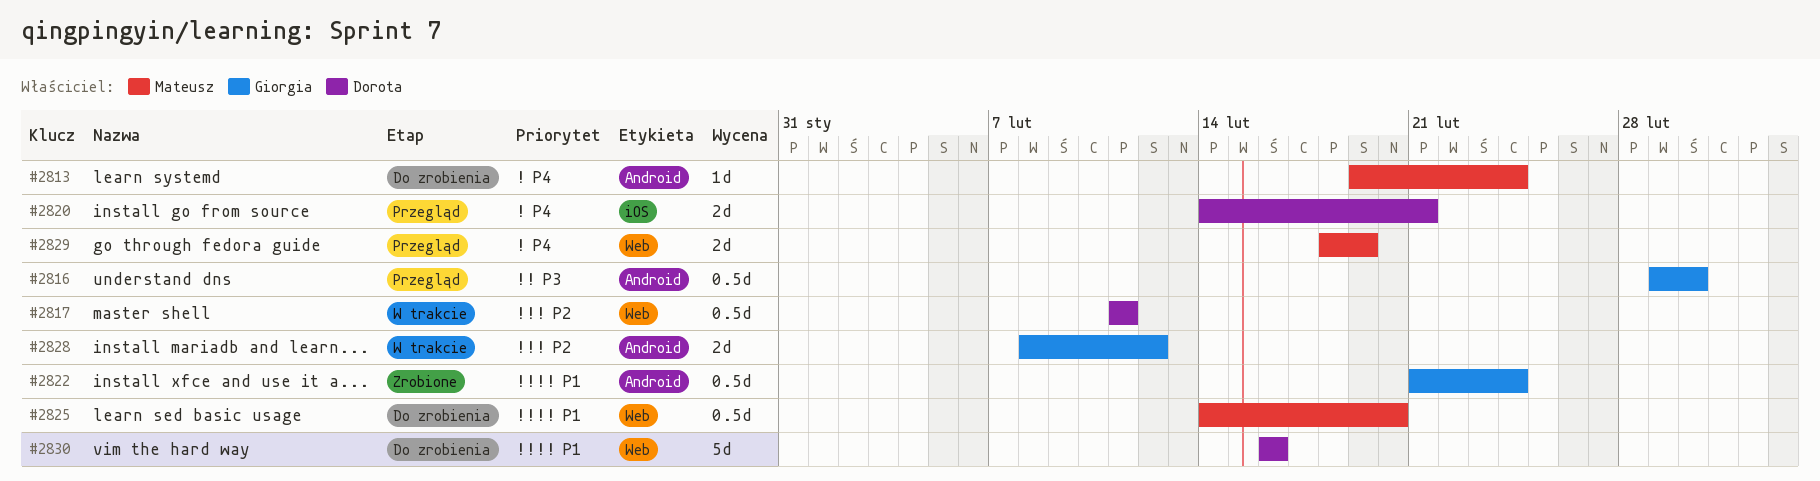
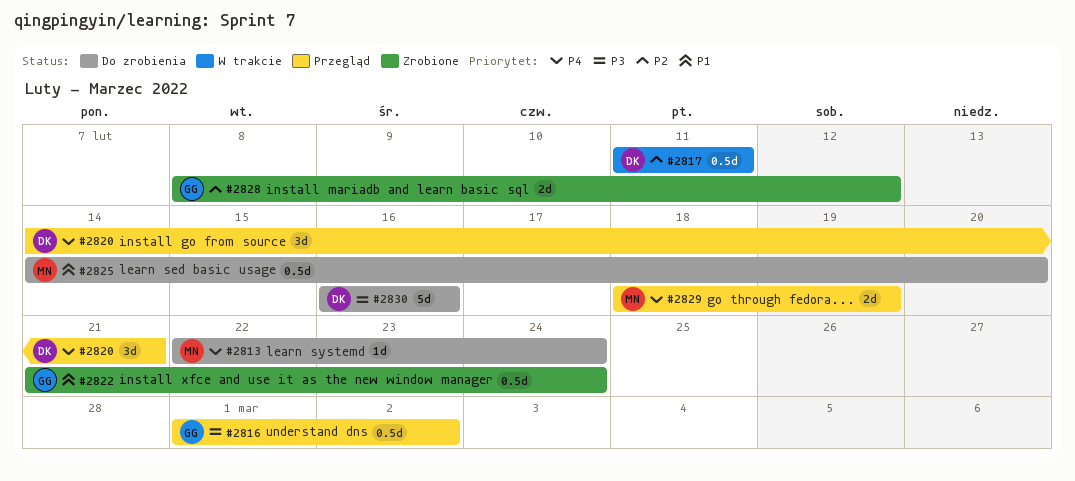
#2813, start: Feb 19 -> Feb 22
#2820, estimate: 2d -> 3d
#2828, status: W trakcie -> Zrobione
#2830, priority: P1 -> P3

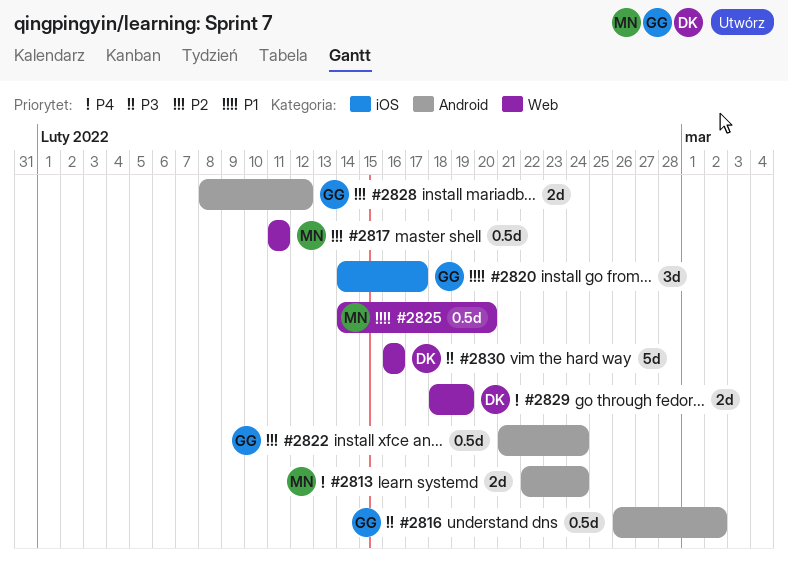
#2813, estimate: 1d -> 2d
#2816, start: Mar 1 -> Feb 26
#2817, owner: DK -> MN
#2820, owner: DK -> GG
#2820, priority: P4 -> P1
#2820, due: Feb 21 -> Feb 17
#2822, priority: P1 -> P2
#2829, owner: MN -> DK

